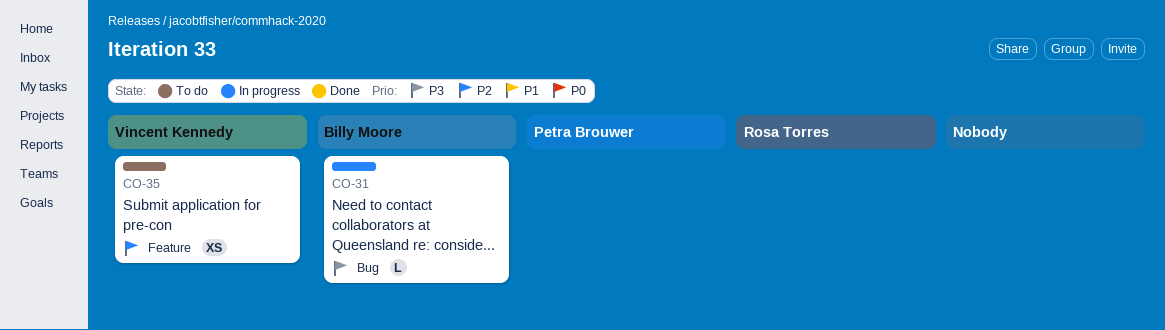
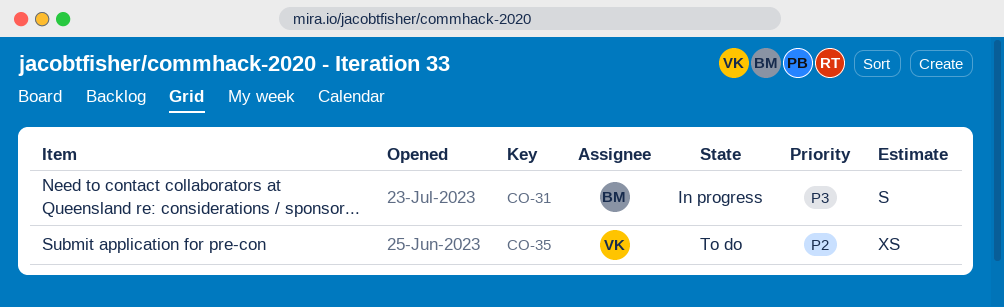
CO-31, estimate: L -> S

